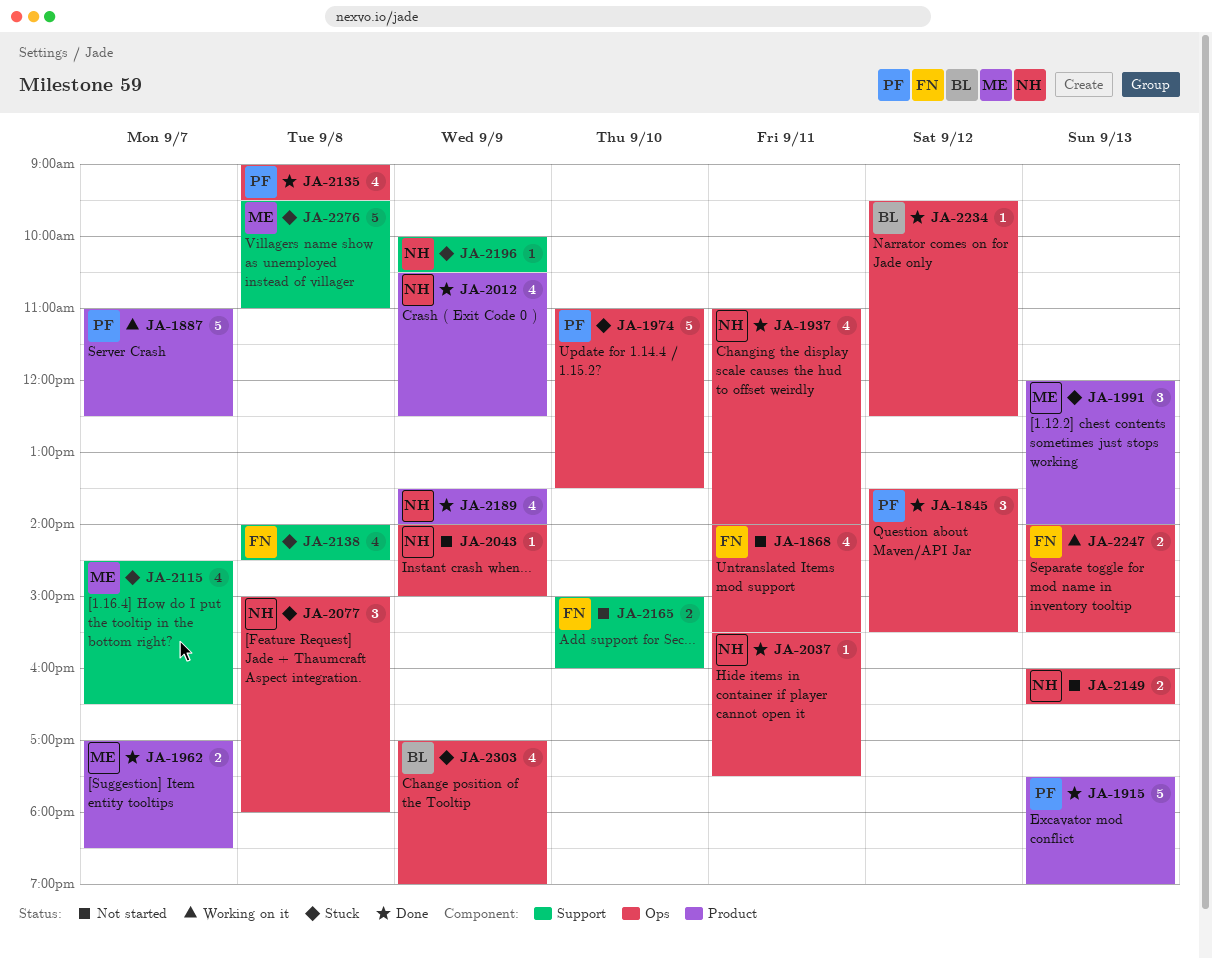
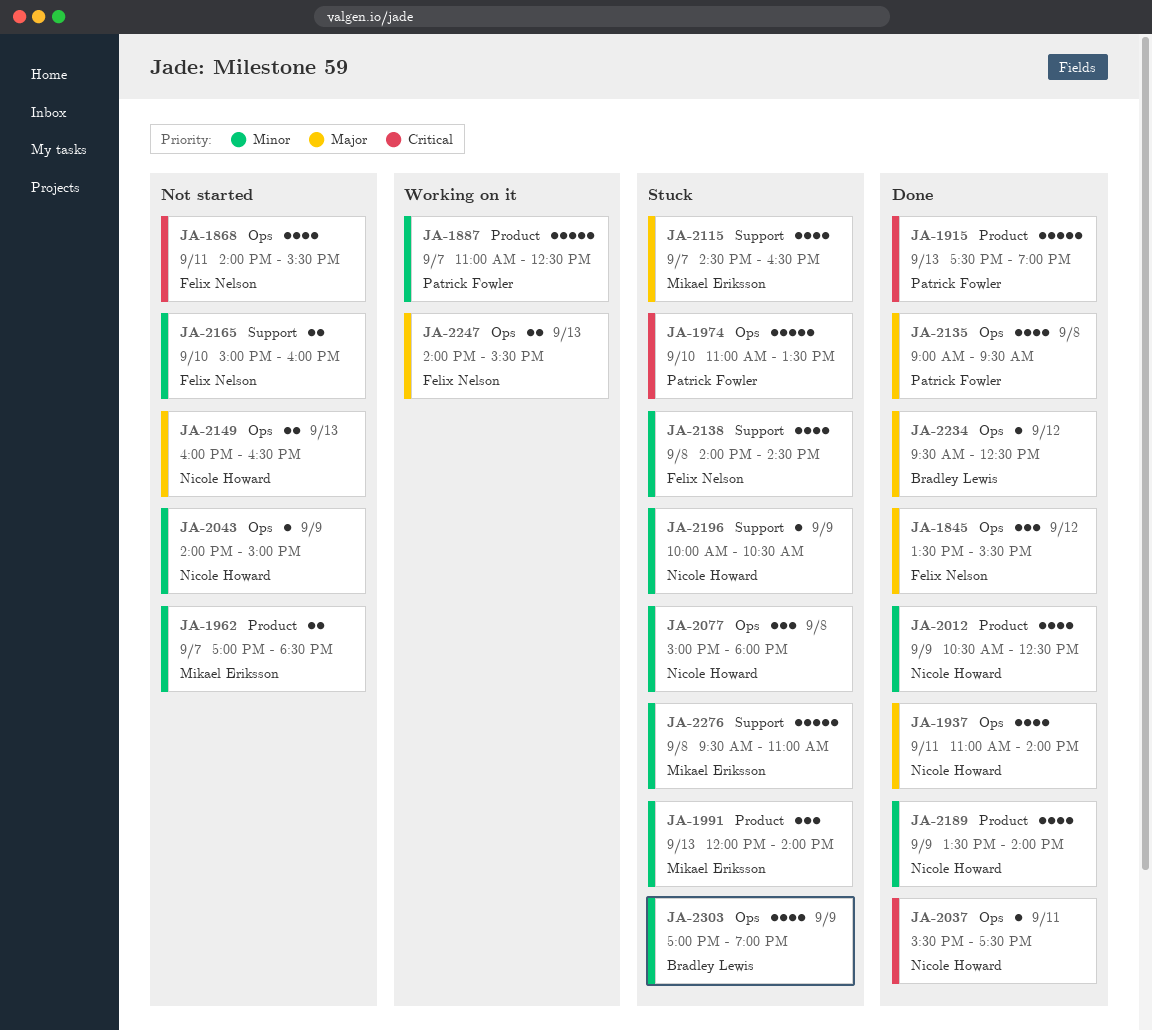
JA-1845, owner: Patrick Fowler -> Felix Nelson
JA-1962, status: Done -> Not started

